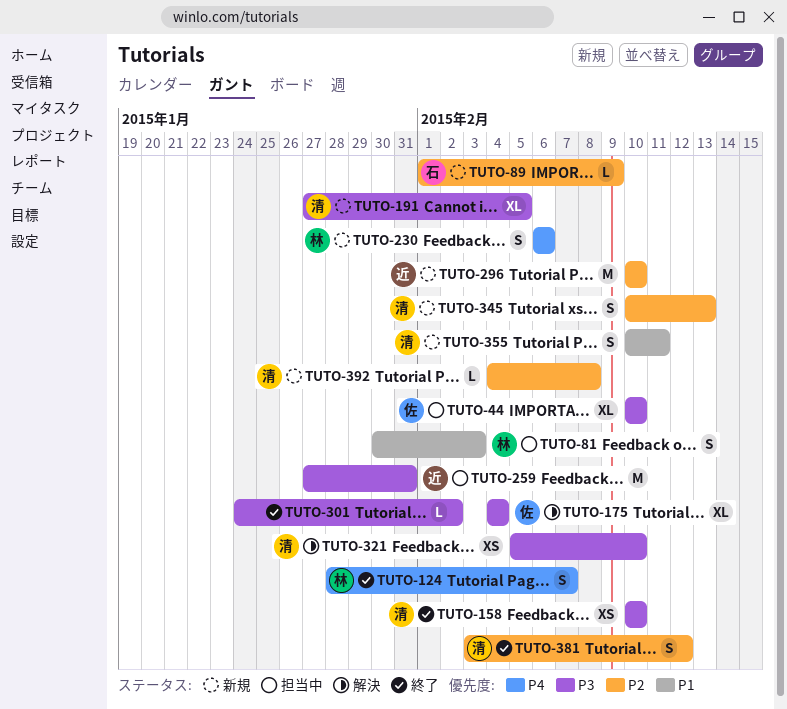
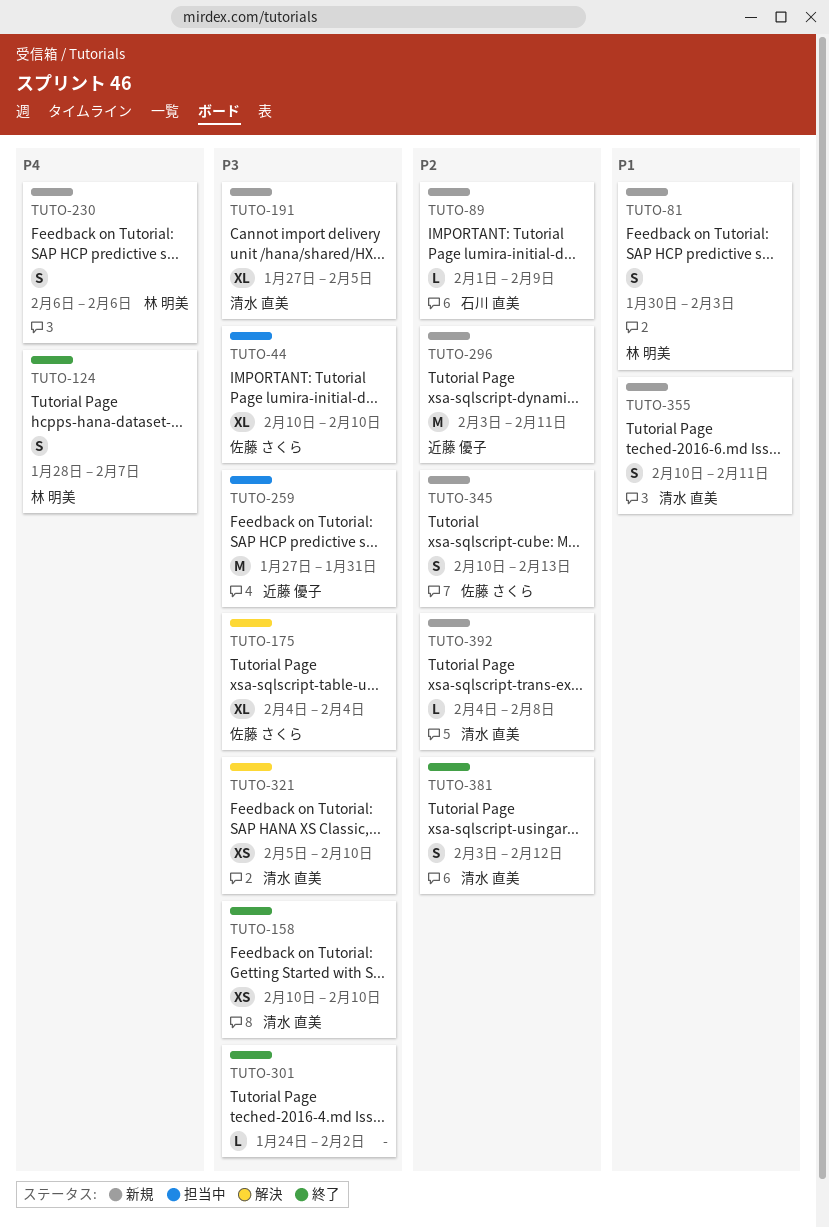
TUTO-81, status: 担当中 -> 新規
TUTO-296, start: Feb 10 -> Feb 3
TUTO-296, due: Feb 10 -> Feb 11
TUTO-345, owner: 清水 直美 -> 佐藤 さくら

